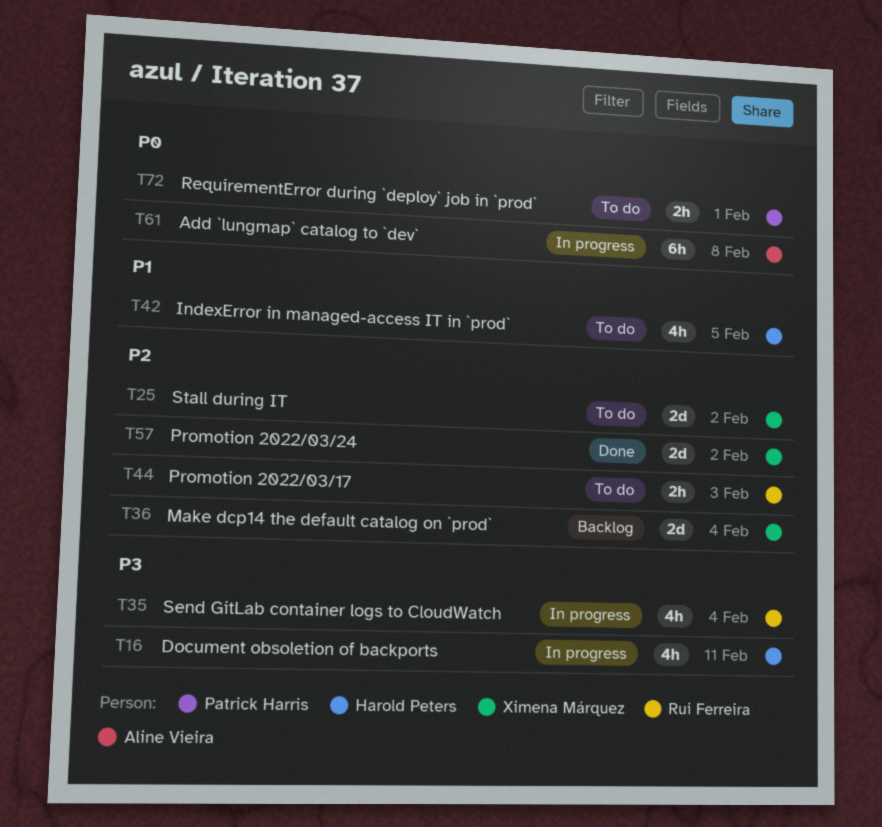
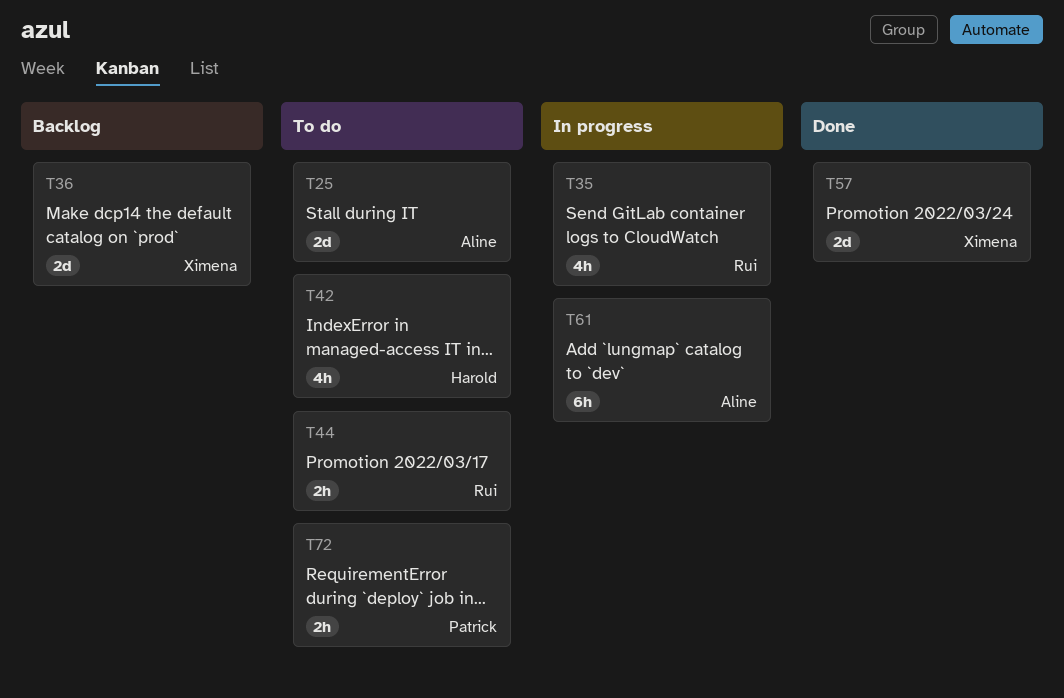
T16: present -> none
T25, owner: Ximena Márquez -> Aline Vieira

